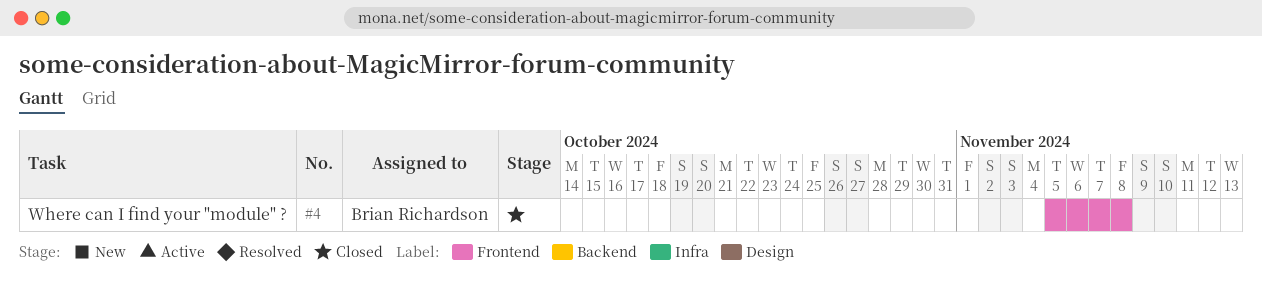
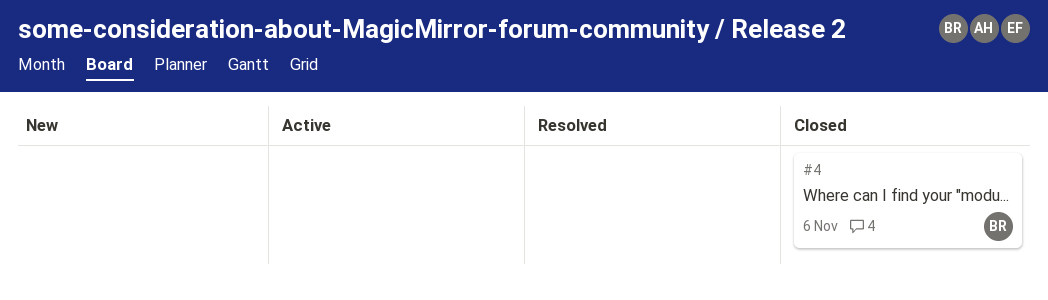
#4, due: Nov 8 -> Nov 6

